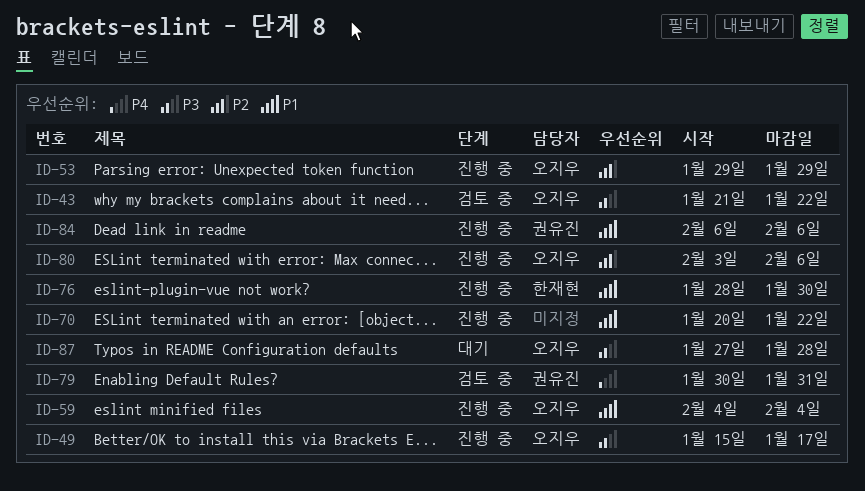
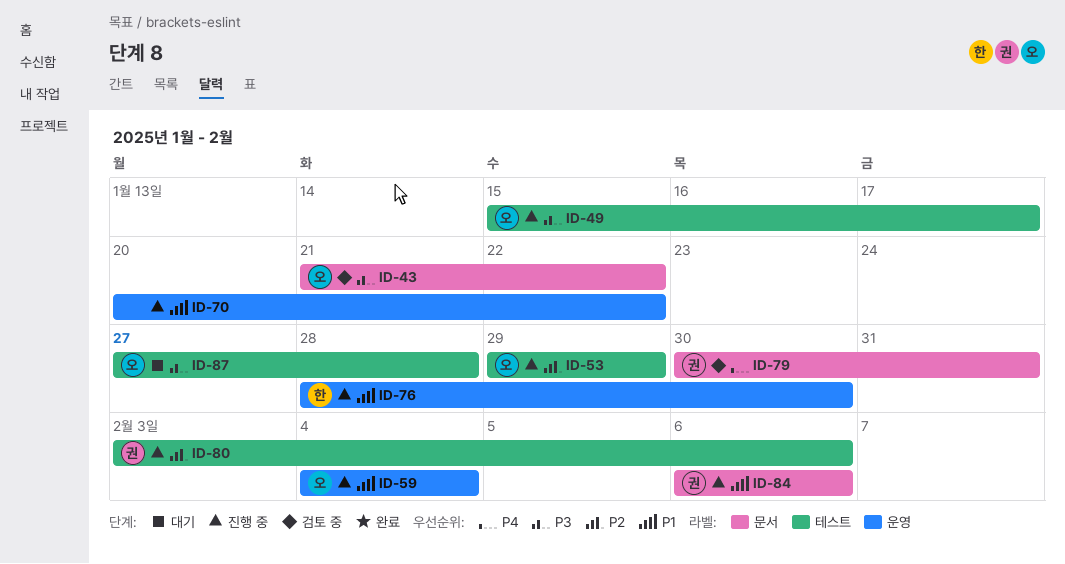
ID-80, owner: 오지우 -> 권유진

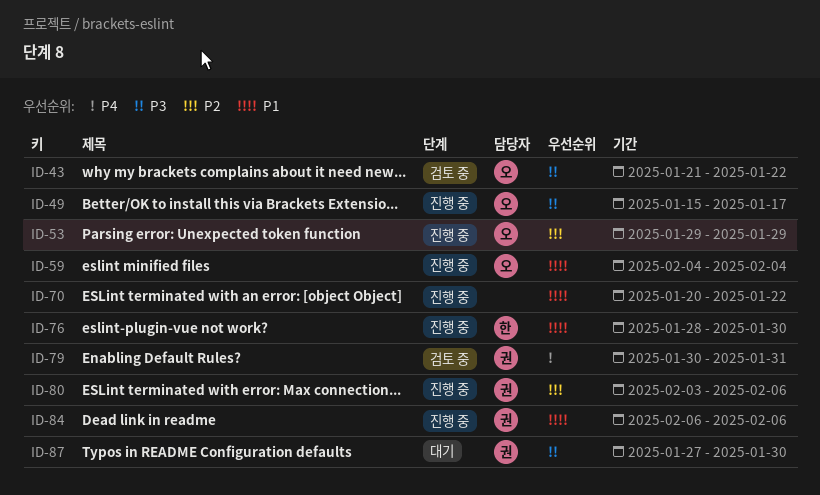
ID-87, owner: 오 -> 권
ID-87, due: Jan 28 -> Jan 30

